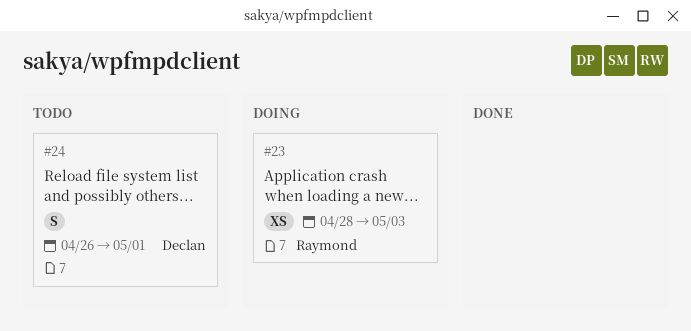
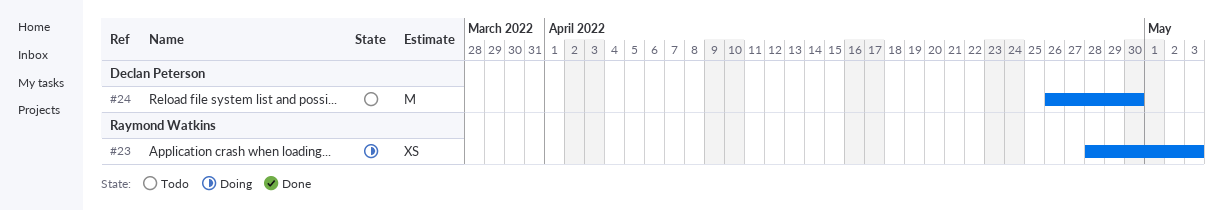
#24, estimate: S -> M
#24, due: May 1 -> Apr 30

